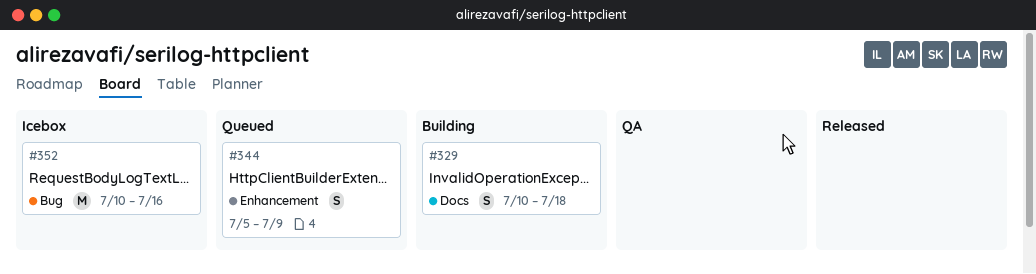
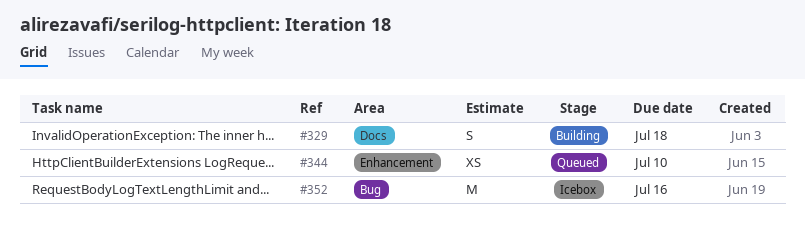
#344, estimate: S -> XS
#344, due: Jul 9 -> Jul 10

